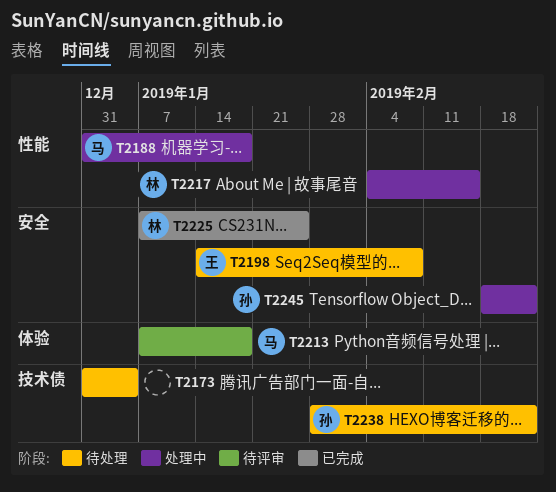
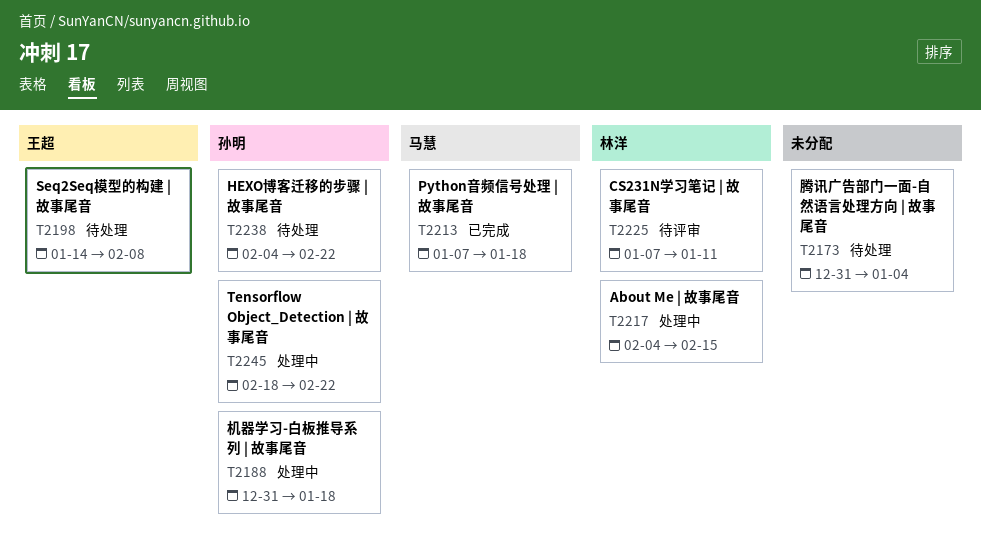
T2188, owner: 马慧 -> 孙明
T2213, status: 待评审 -> 已完成
T2225, status: 已完成 -> 待评审
T2225, due: Jan 25 -> Jan 11
T2238, start: Jan 28 -> Feb 4

